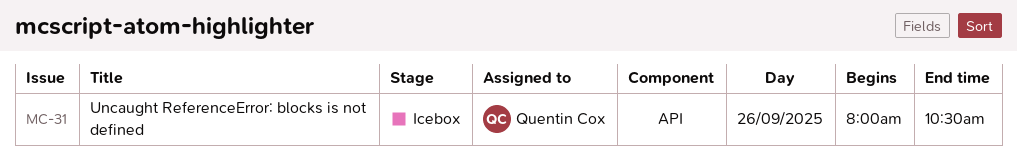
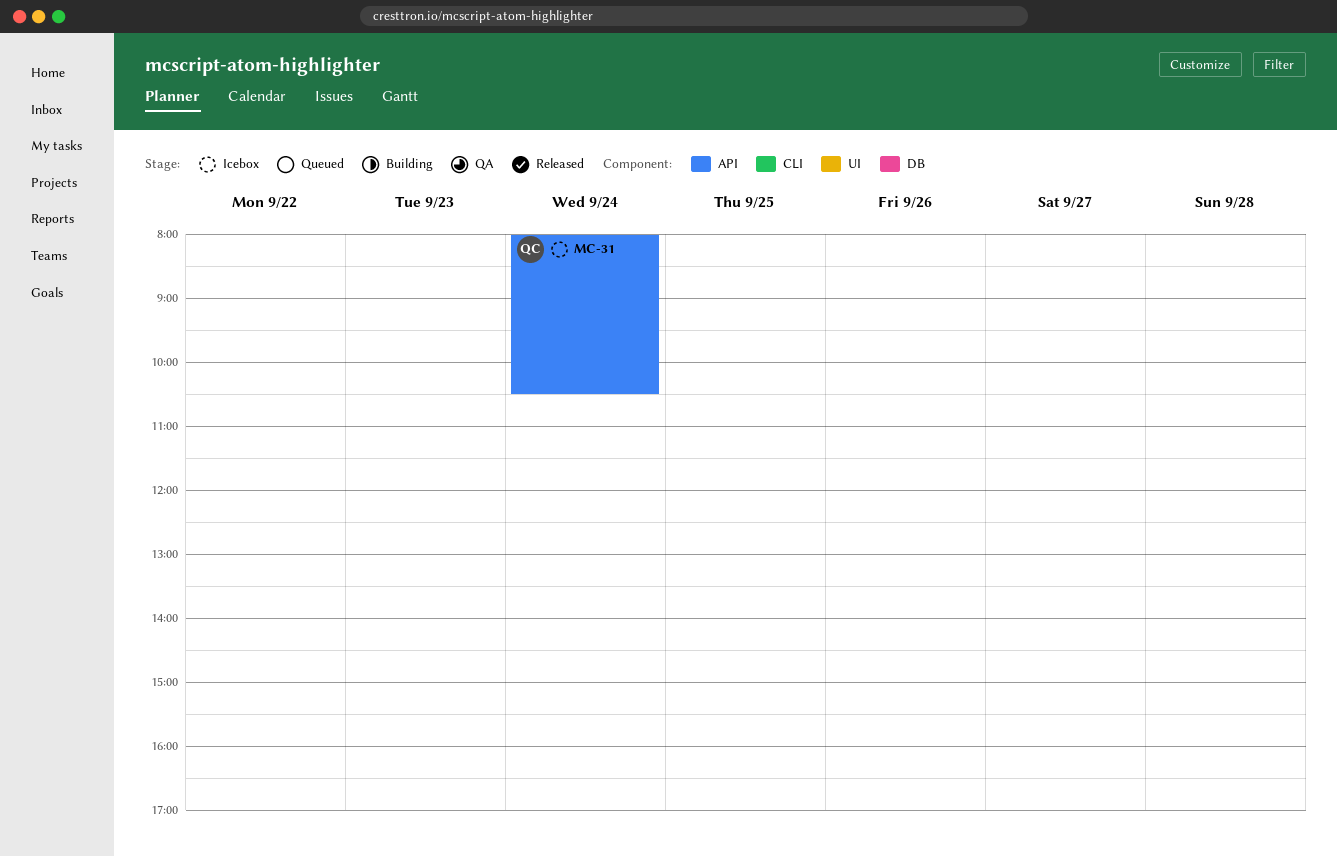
MC-31, day: Sep 26 -> Sep 24

